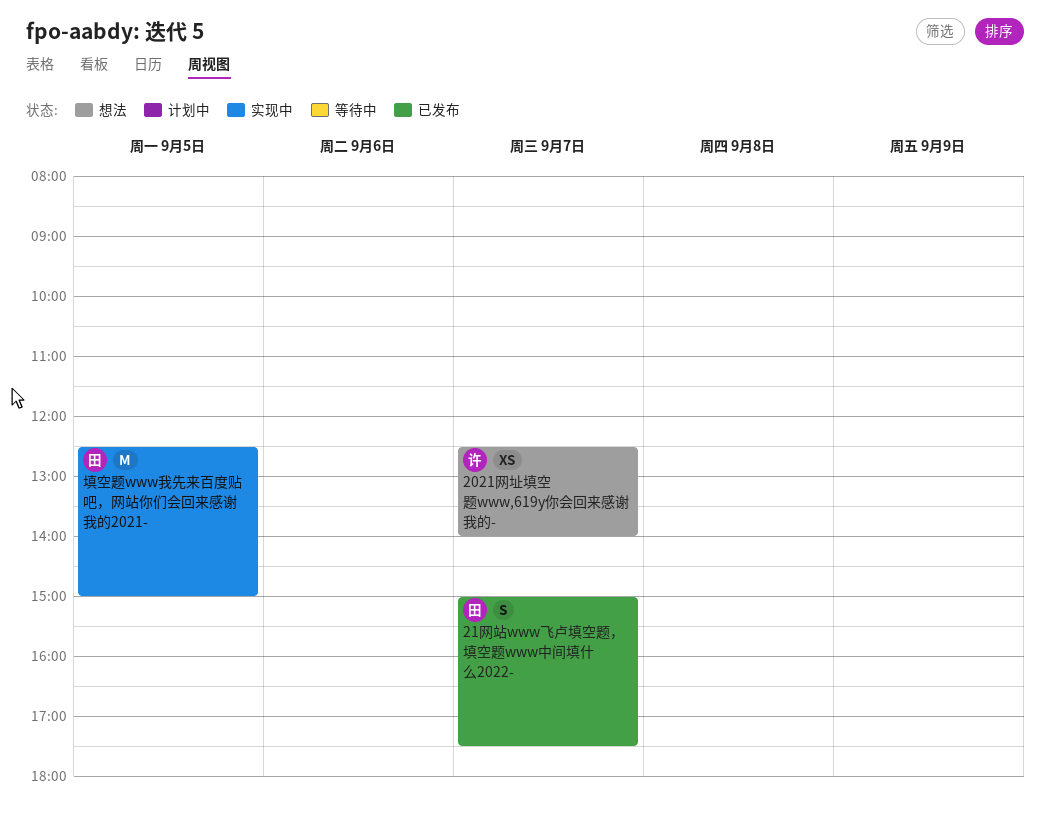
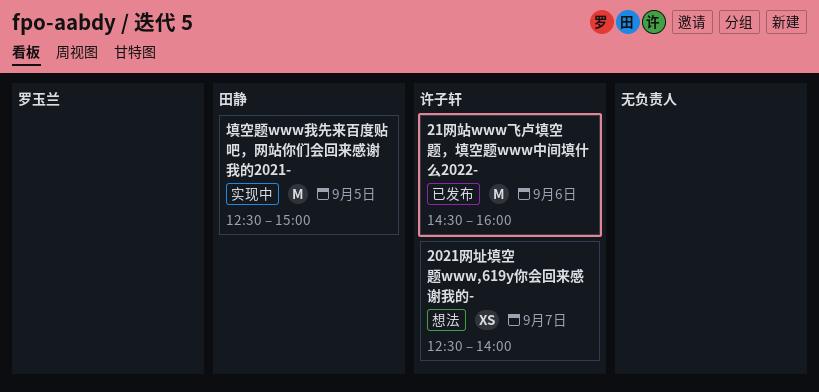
21网站www飞卢填空题，填空题www中间填什么2022-, owner: 田静 -> 许子轩
21网站www飞卢填空题，填空题www中间填什么2022-, estimate: S -> M
21网站www飞卢填空题，填空题www中间填什么2022-, day: Sep 7 -> Sep 6
21网站www飞卢填空题，填空题www中间填什么2022-, begins: 15:00 -> 14:30
21网站www飞卢填空题，填空题www中间填什么2022-, ends: 17:30 -> 16:00

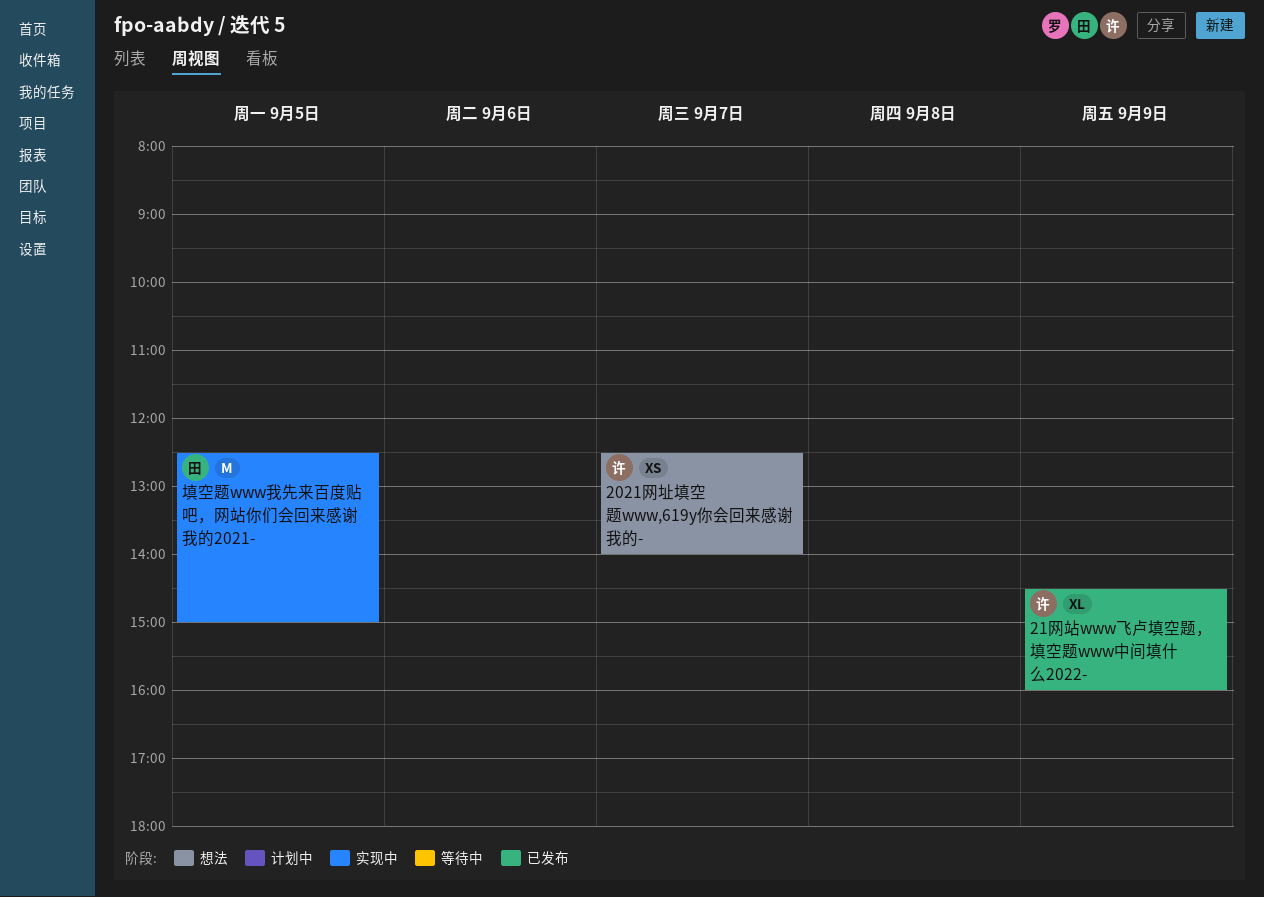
21网站www飞卢填空题，填空题www中间填什么2022-, estimate: M -> XL
21网站www飞卢填空题，填空题www中间填什么2022-, day: Sep 6 -> Sep 9

